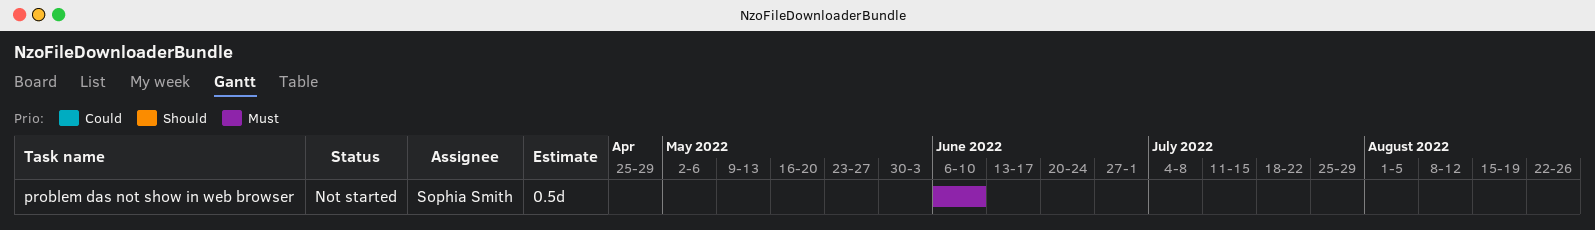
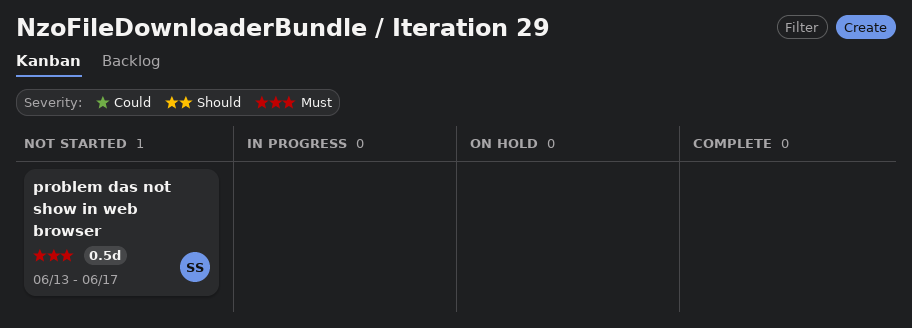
problem das not show in web browser, start: Jun 6 -> Jun 13
problem das not show in web browser, due: Jun 10 -> Jun 17

